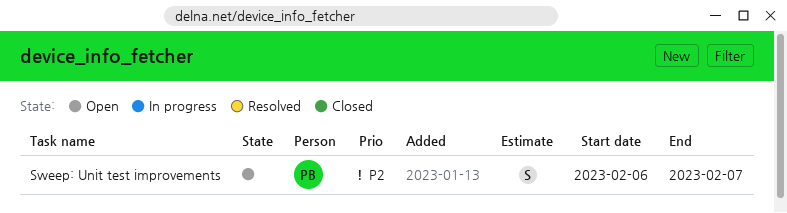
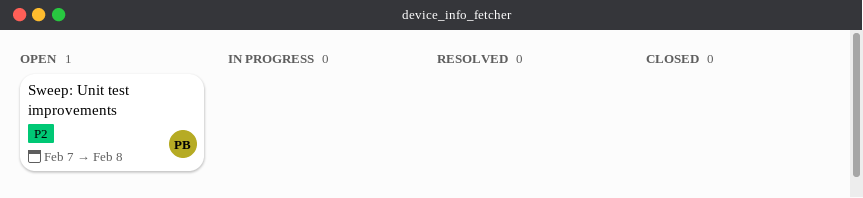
Sweep: Unit test improvements, start: Feb 6 -> Feb 7
Sweep: Unit test improvements, due: Feb 7 -> Feb 8

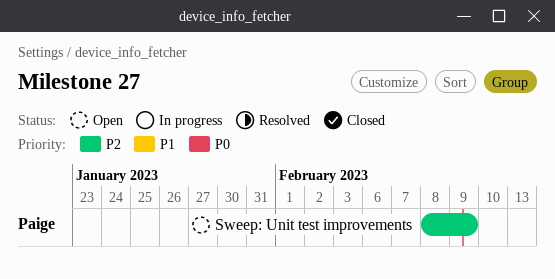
Sweep: Unit test improvements, start: Feb 7 -> Feb 8
Sweep: Unit test improvements, due: Feb 8 -> Feb 9

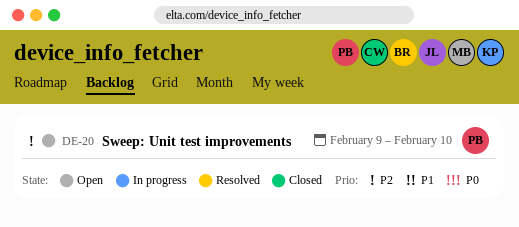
Sweep: Unit test improvements, start: Feb 8 -> Feb 9
Sweep: Unit test improvements, due: Feb 9 -> Feb 10

